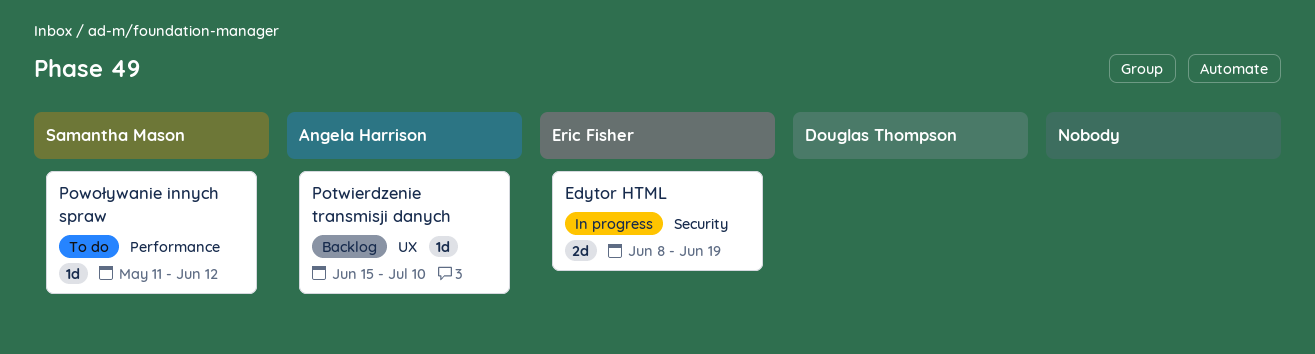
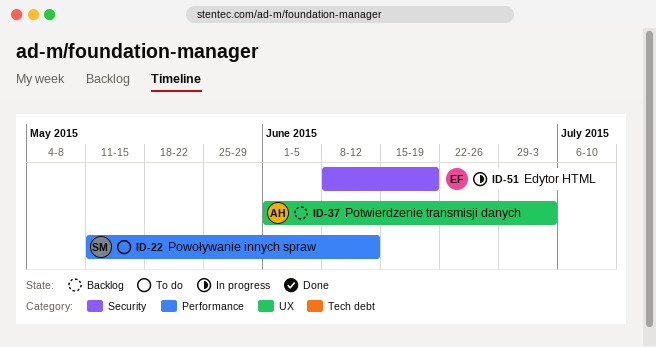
Potwierdzenie transmisji danych, start: Jun 15 -> Jun 1
Potwierdzenie transmisji danych, due: Jul 10 -> Jul 3

